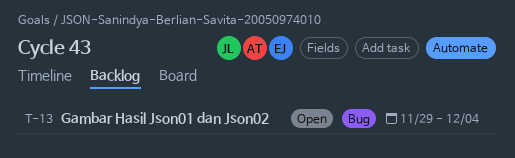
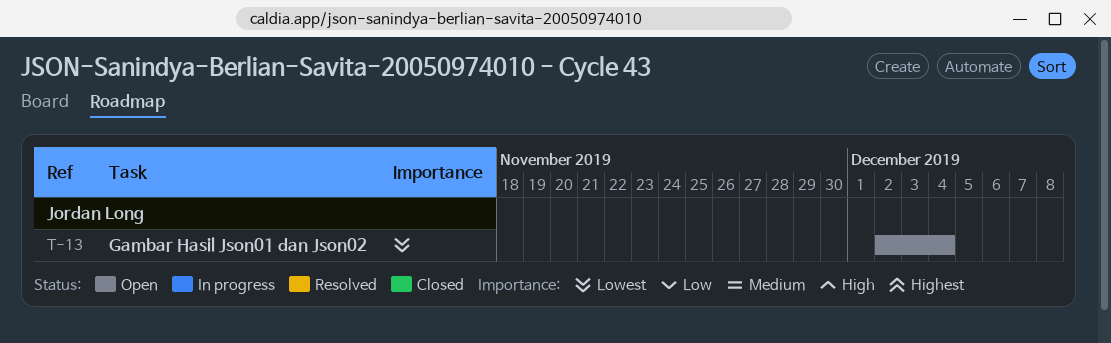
T-13, start: Nov 29 -> Dec 2

